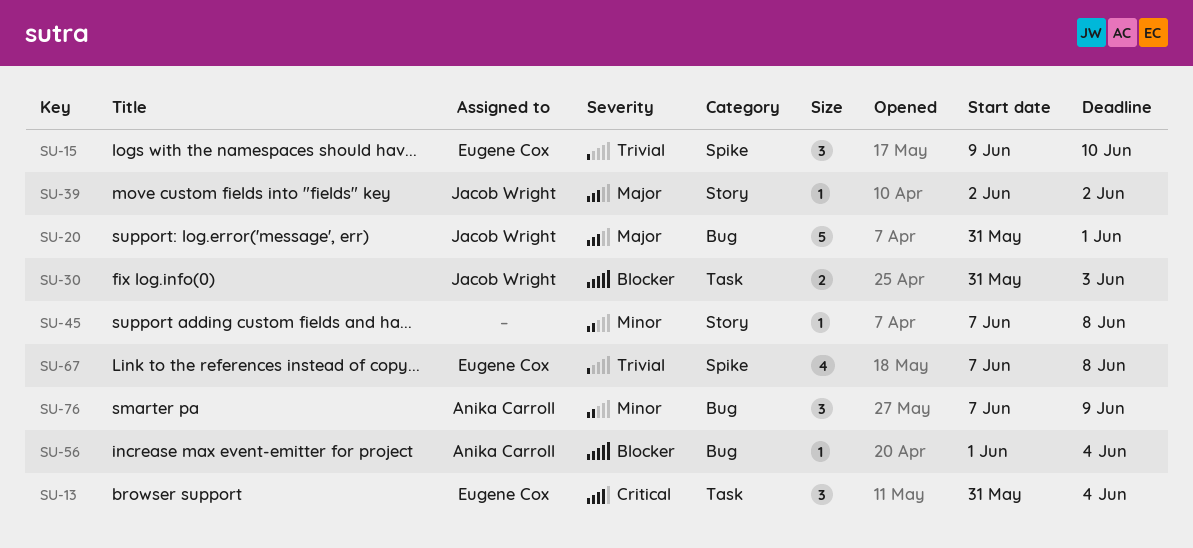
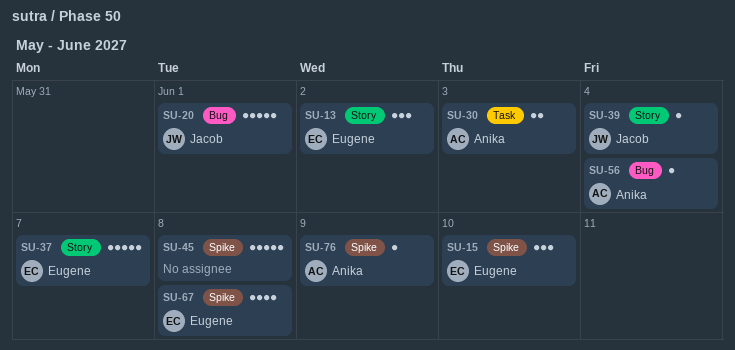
SU-13, label: Task -> Story
SU-13, due: Jun 4 -> Jun 2
SU-30, owner: Jacob Wright -> Anika Carroll
SU-37: none -> present
SU-39, due: Jun 2 -> Jun 4
SU-45, label: Story -> Spike
SU-45, estimate: 1 -> 5
SU-76, label: Bug -> Spike
SU-76, estimate: 3 -> 1

